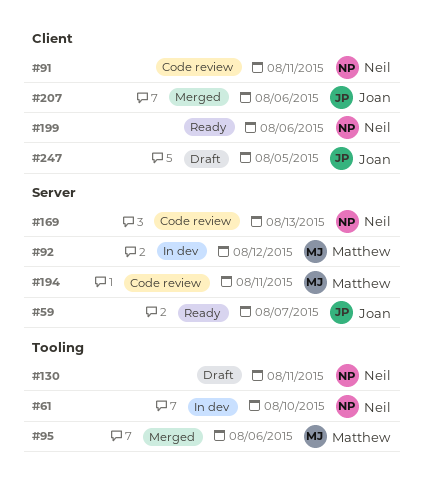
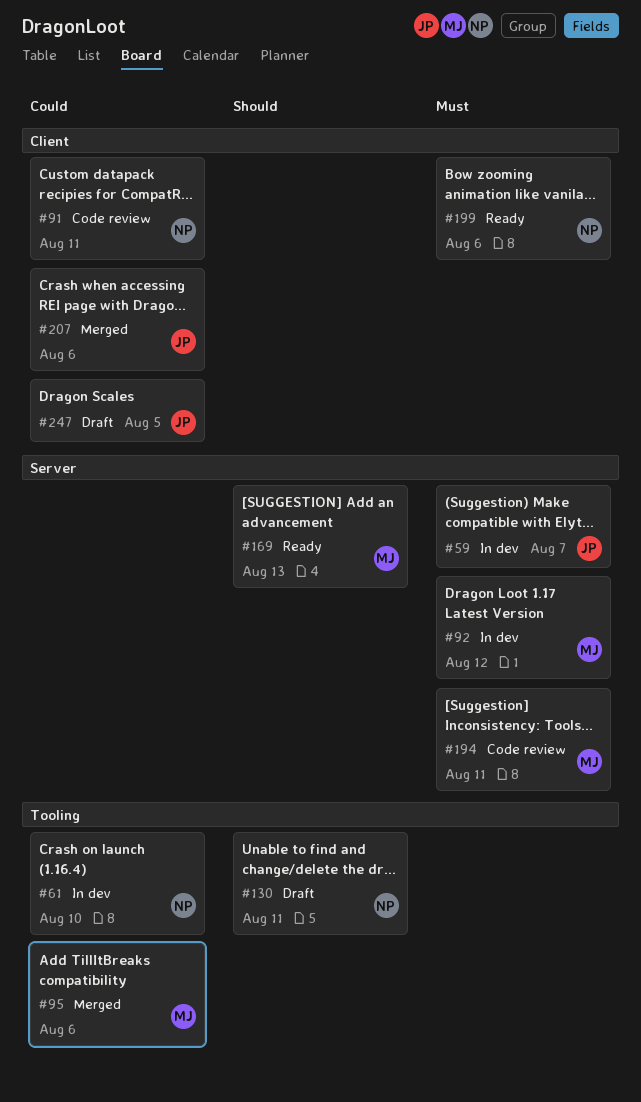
#59, status: Ready -> In dev
#169, status: Code review -> Ready
#169, owner: Neil -> Matthew

